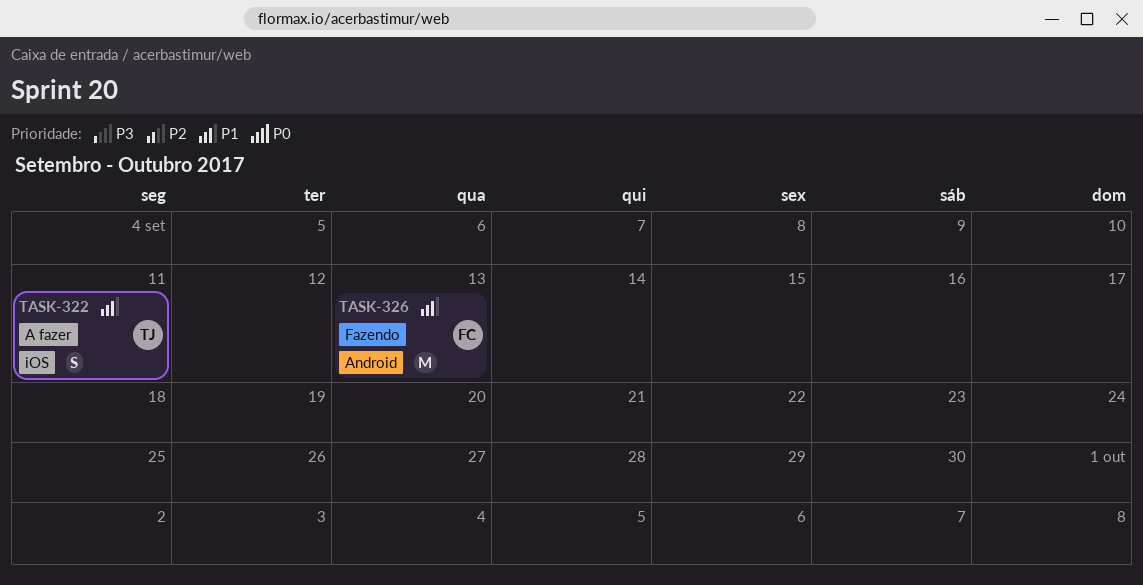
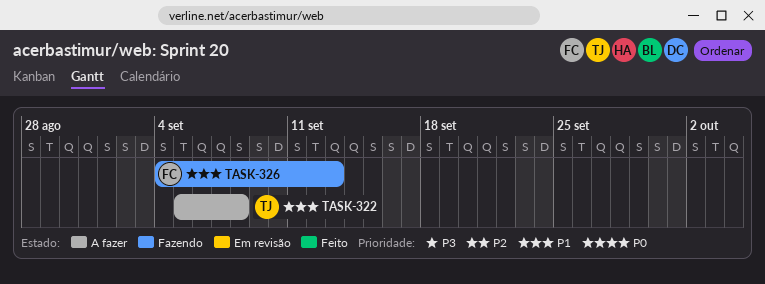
TASK-322, due: Sep 11 -> Sep 8

